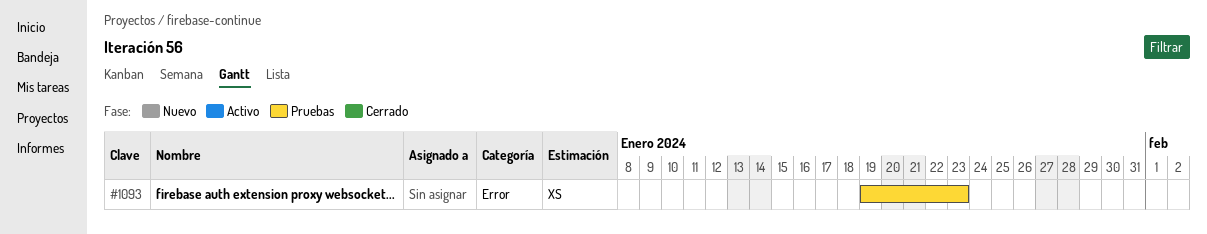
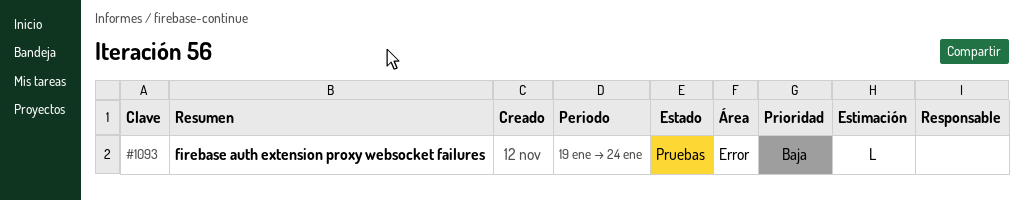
#1093, estimate: XS -> L
#1093, due: Jan 23 -> Jan 24

